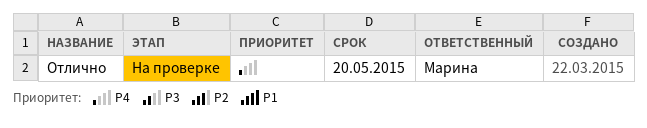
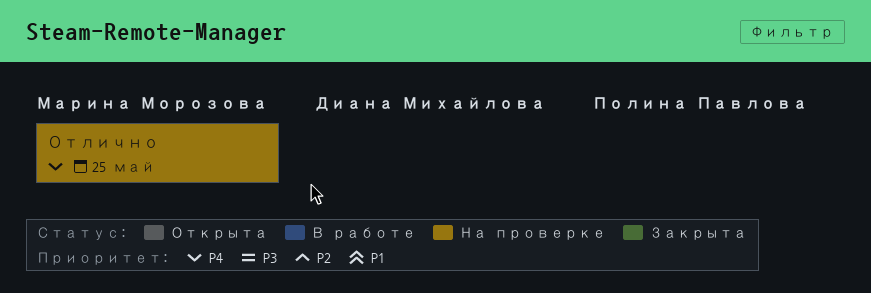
Отлично, due: May 20 -> May 25

